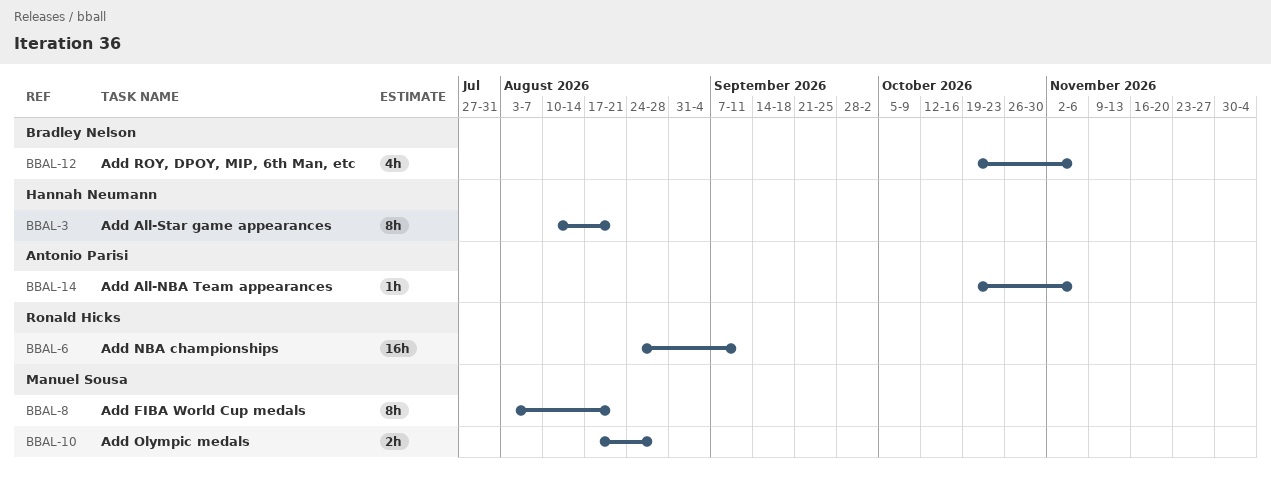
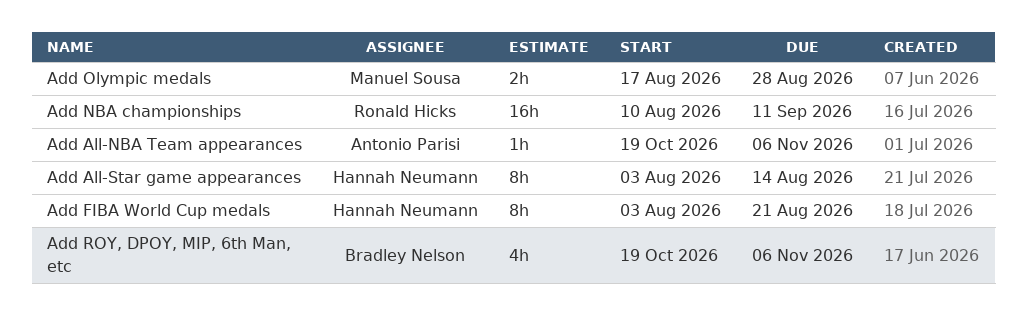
Add All-Star game appearances, start: Aug 10 -> Aug 3
Add All-Star game appearances, due: Aug 21 -> Aug 14
Add FIBA World Cup medals, owner: Manuel Sousa -> Hannah Neumann
Add NBA championships, start: Aug 24 -> Aug 10

